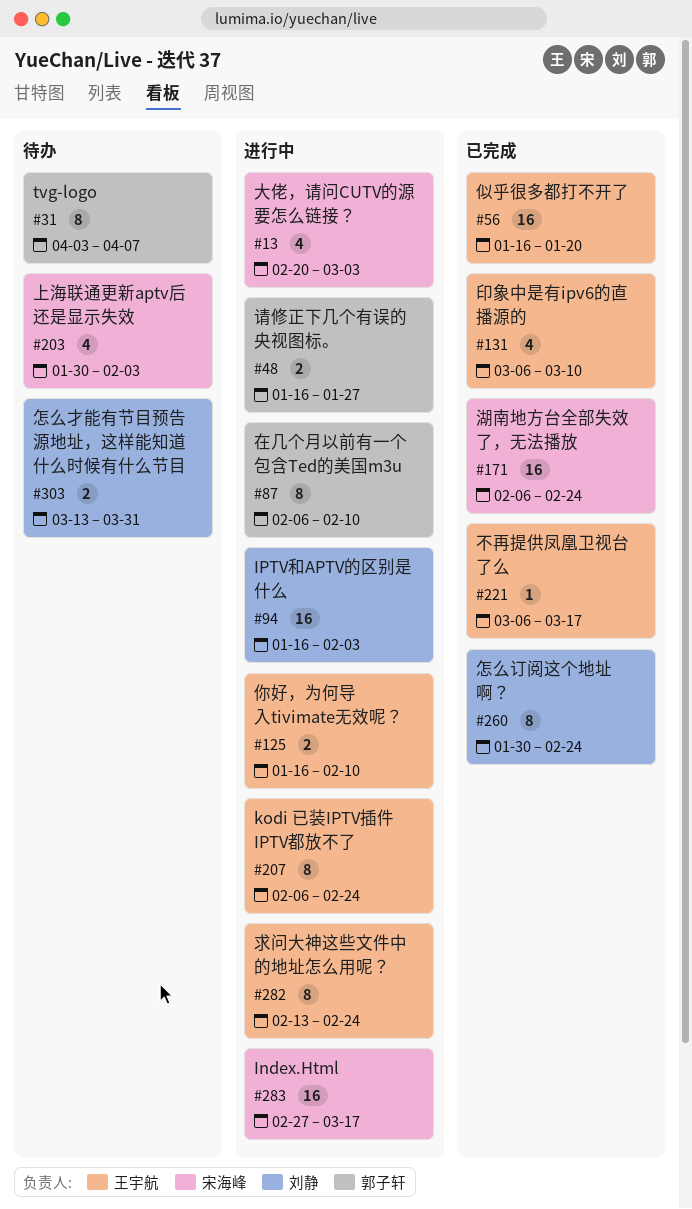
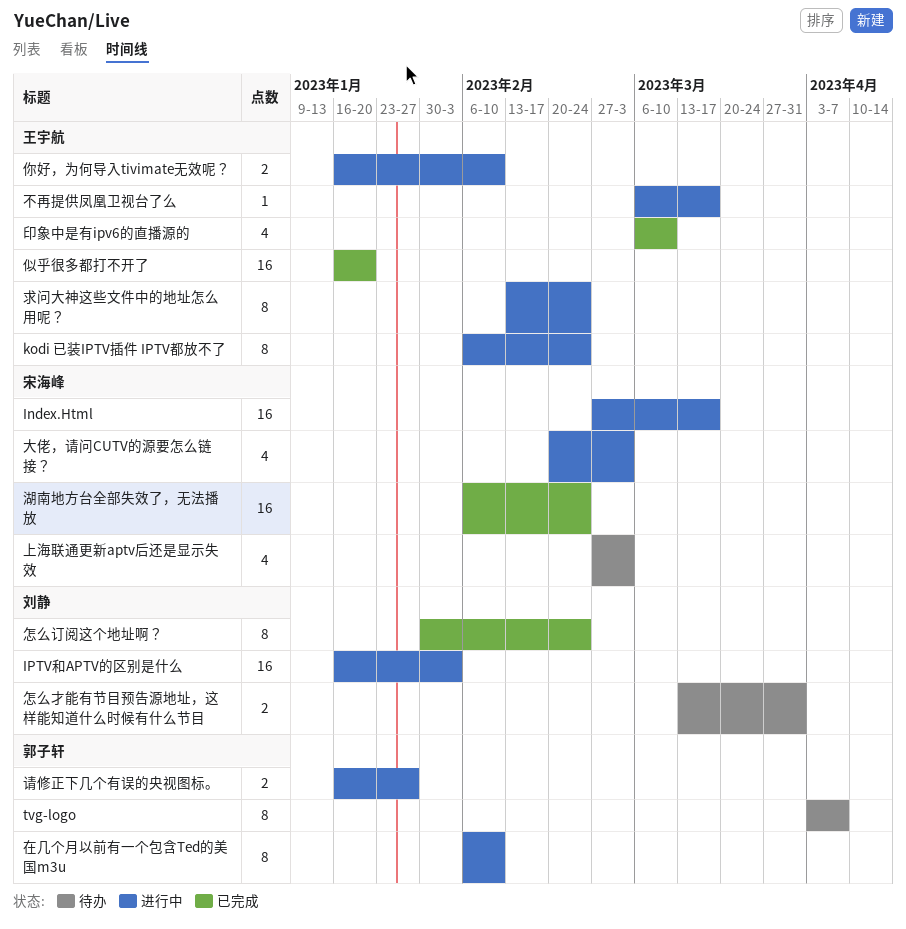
上海联通更新aptv后还是显示失效, start: Jan 30 -> Feb 27
上海联通更新aptv后还是显示失效, due: Feb 3 -> Mar 3
不再提供凤凰卫视台了么, status: 已完成 -> 进行中

